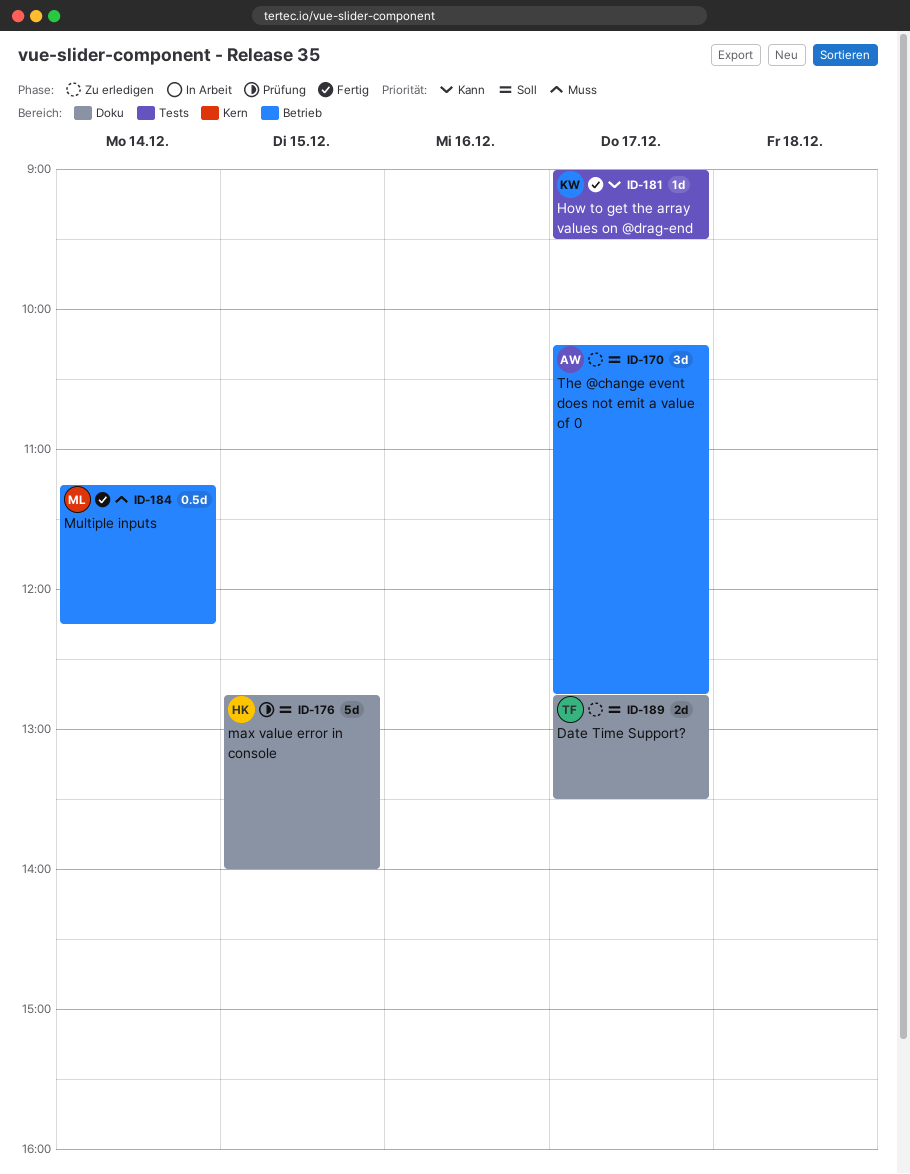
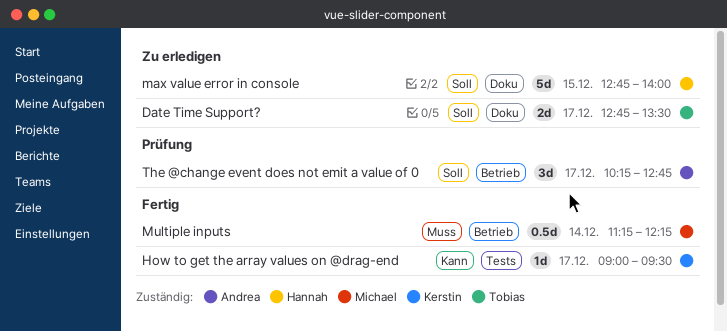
max value error in console, status: Prüfung -> Zu erledigen
The @change event does not emit a value of 0, status: Zu erledigen -> Prüfung

